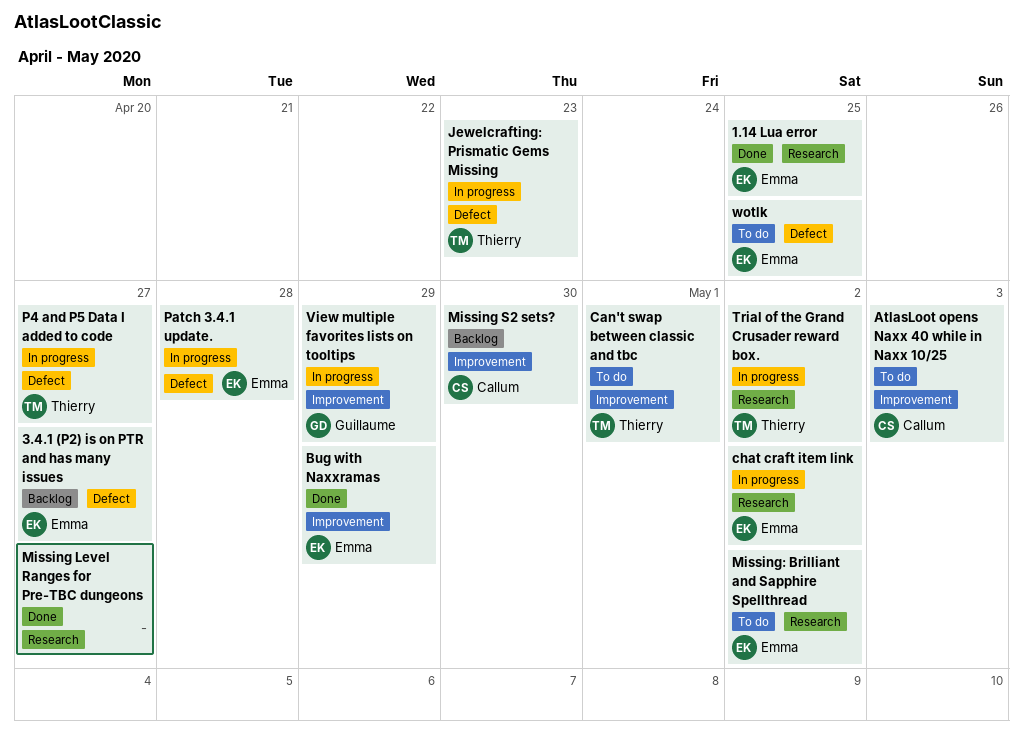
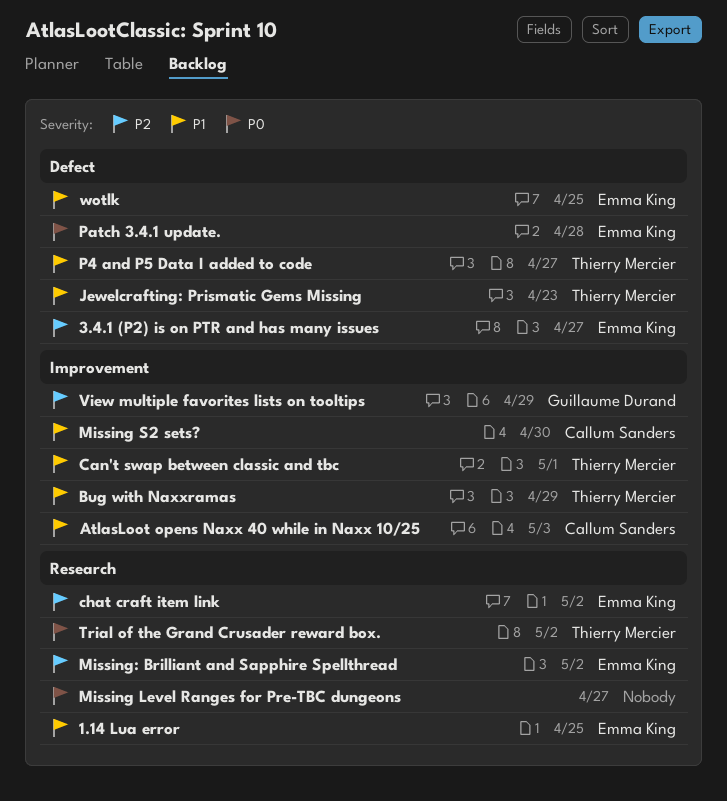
Bug with Naxxramas, owner: Emma King -> Thierry Mercier

